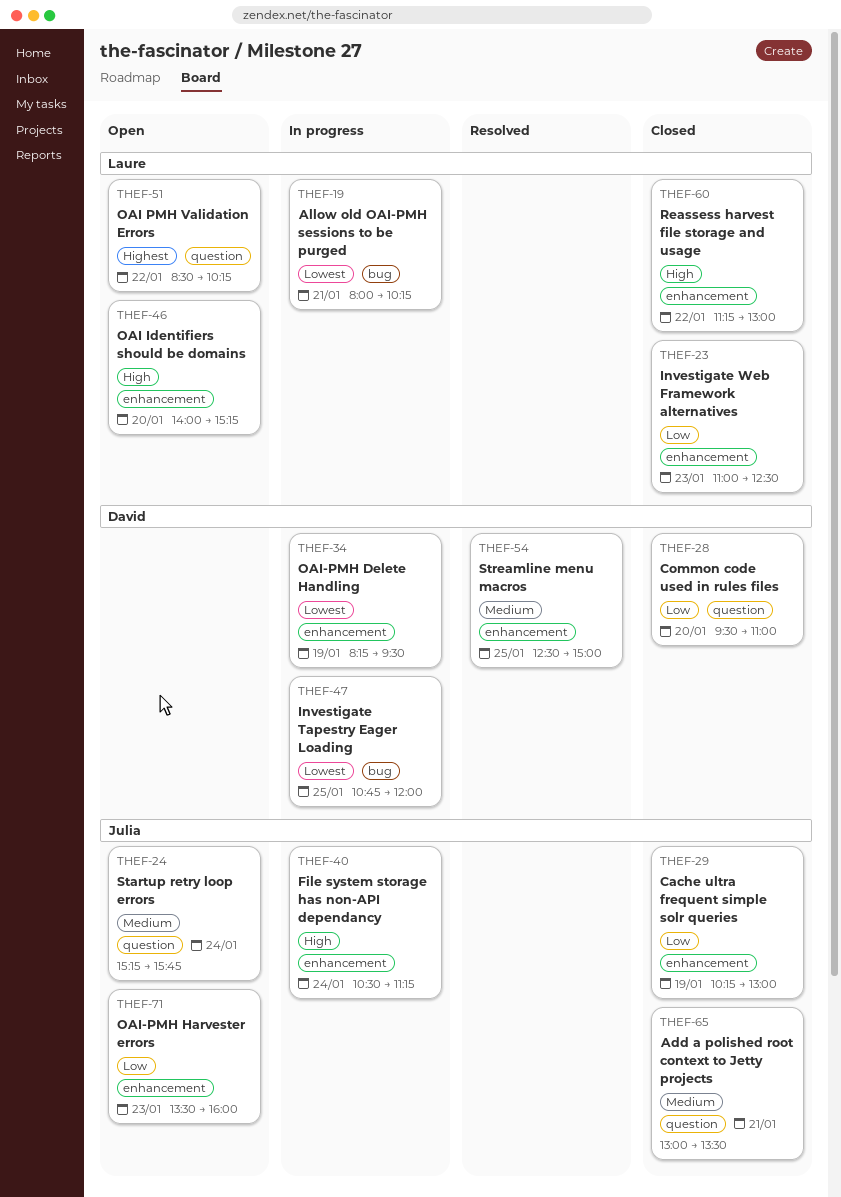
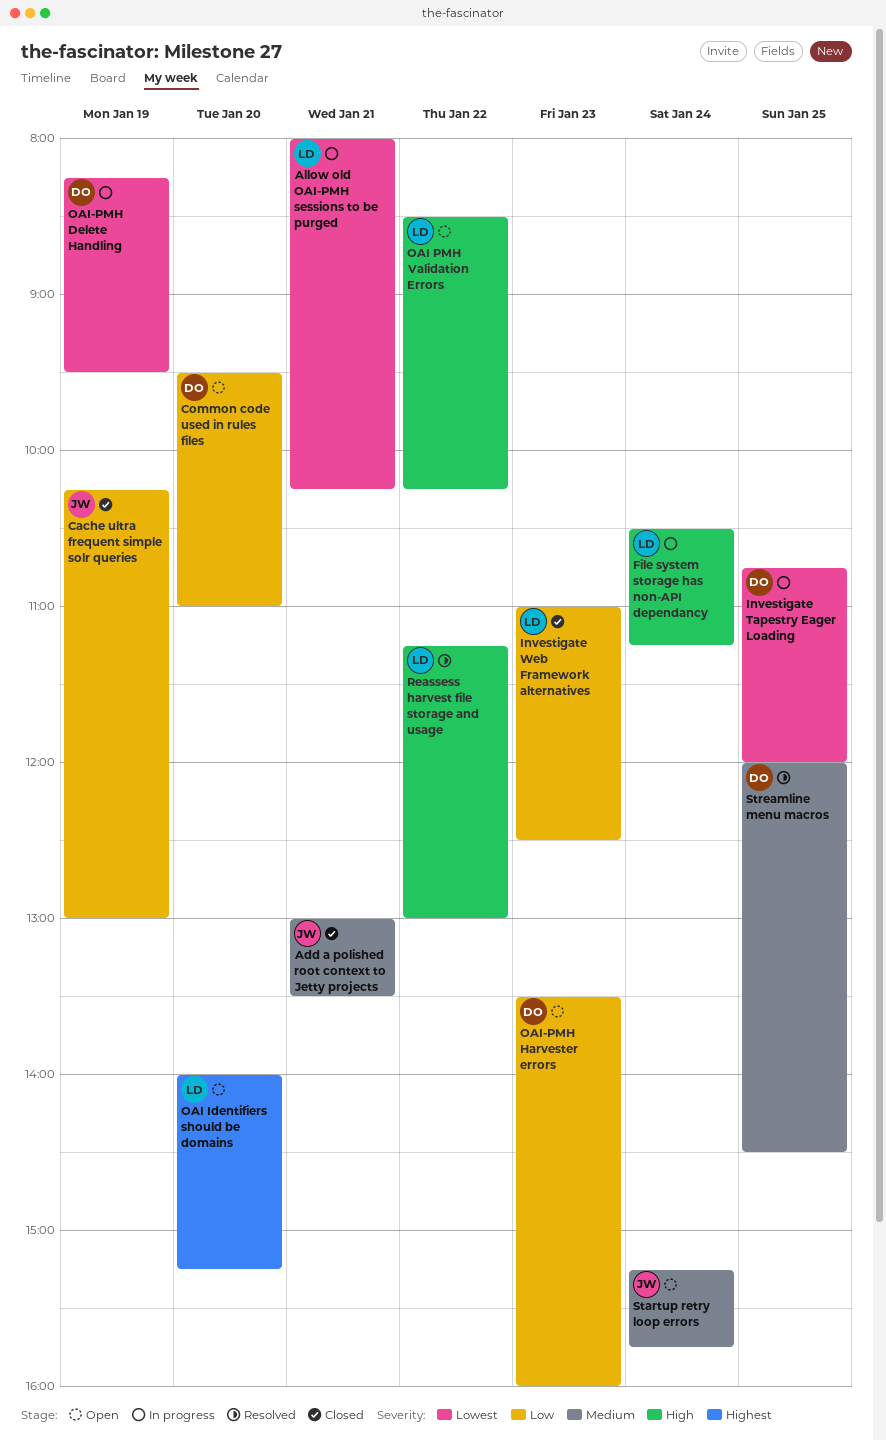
Common code used in rules files, status: Closed -> Open
File system storage has non-API dependancy, owner: Julia -> Laure
OAI Identifiers should be domains, priority: High -> Highest
OAI PMH Validation Errors, priority: Highest -> High
OAI-PMH Harvester errors, owner: Julia -> David
Reassess harvest file storage and usage, status: Closed -> Resolved
Streamline menu macros, begins: 12:30 -> 12:00
Streamline menu macros, ends: 15:00 -> 14:30

